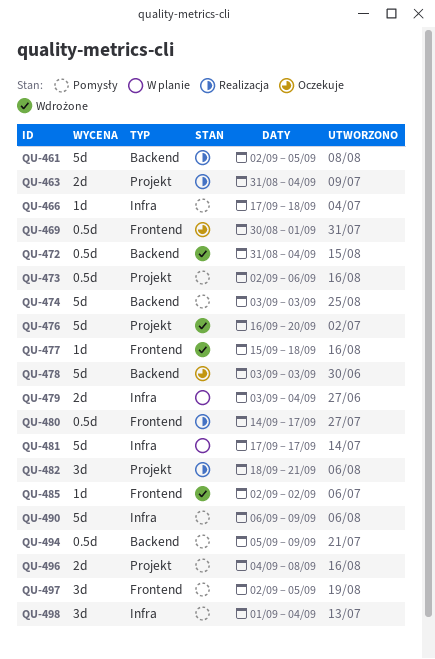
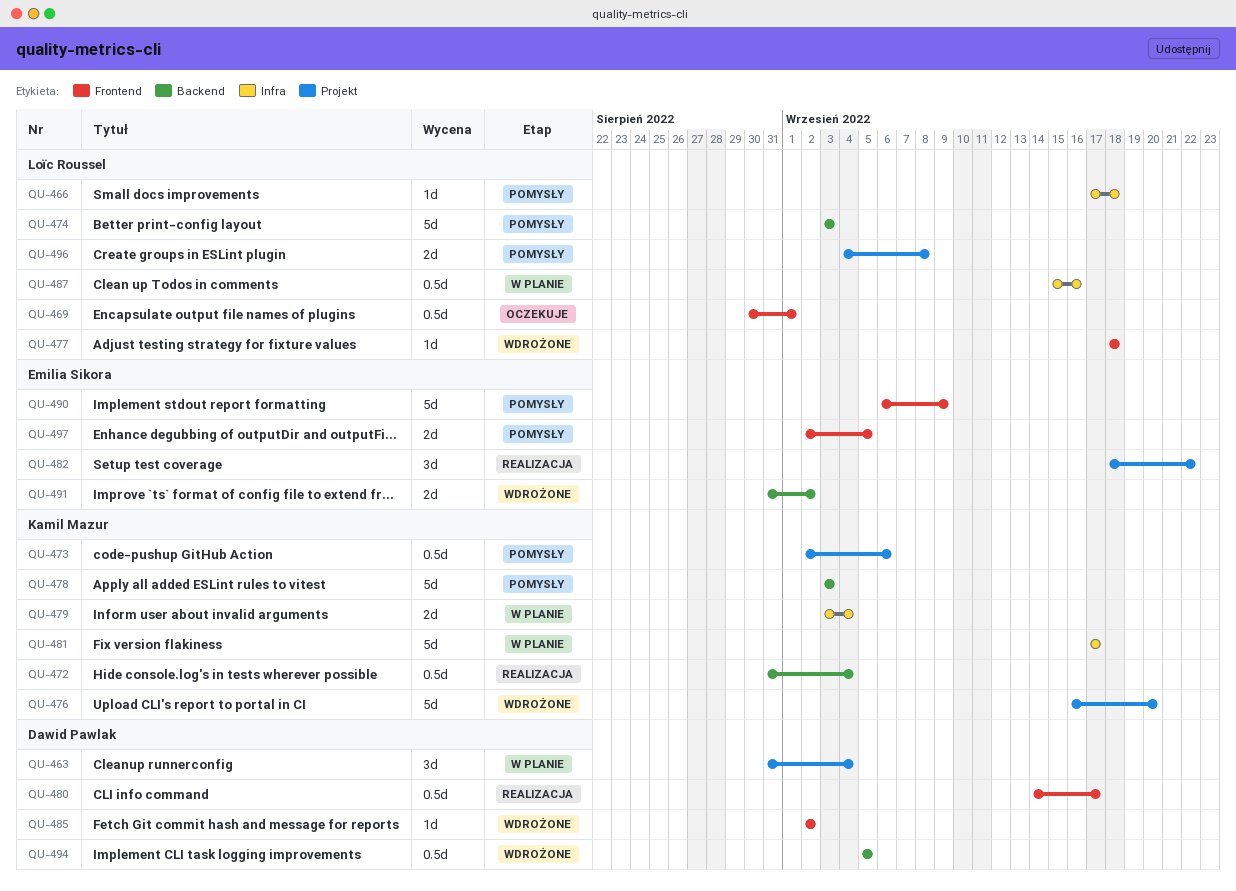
QU-461: present -> none
QU-463, status: Realizacja -> W planie
QU-463, estimate: 2d -> 3d
QU-472, status: Wdrożone -> Realizacja
QU-477, start: Sep 15 -> Sep 18
QU-478, status: Oczekuje -> Pomysły
QU-482, due: Sep 21 -> Sep 22
QU-487: none -> present
QU-490, label: Infra -> Frontend
QU-491: none -> present
QU-494, status: Pomysły -> Wdrożone
QU-494, due: Sep 9 -> Sep 5
QU-497, estimate: 3d -> 2d
QU-498: present -> none

